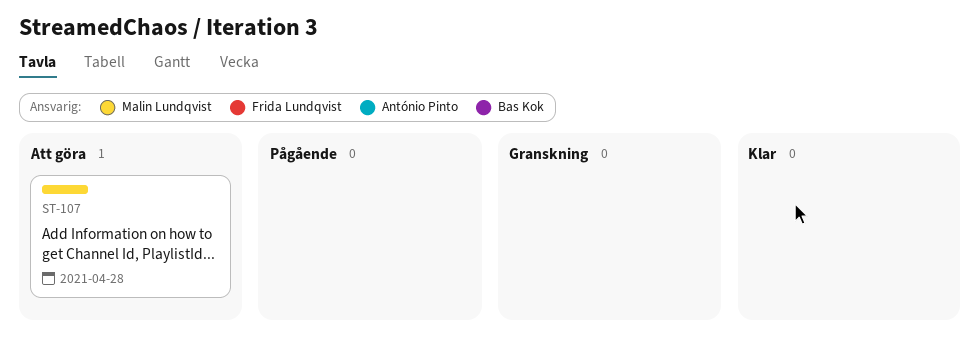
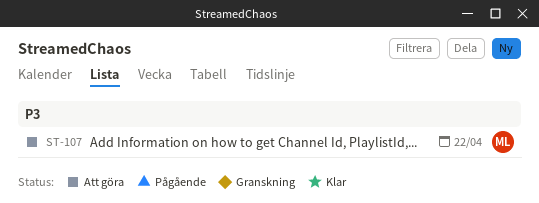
ST-107, due: Apr 28 -> Apr 22

